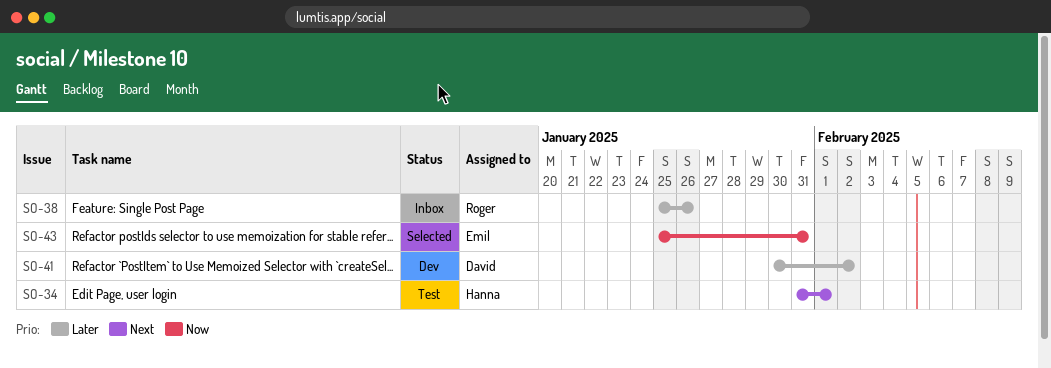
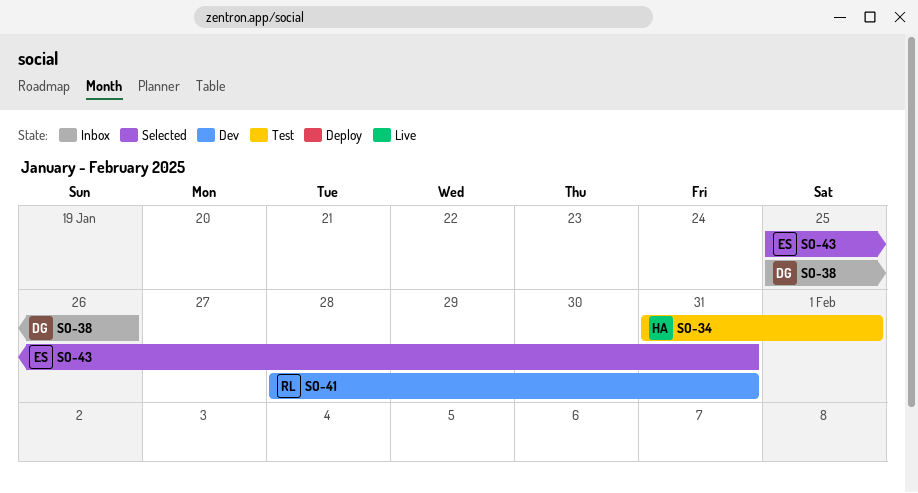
SO-38, owner: Roger -> David
SO-41, owner: David -> Roger
SO-41, start: Jan 30 -> Jan 28
SO-41, due: Feb 2 -> Jan 31

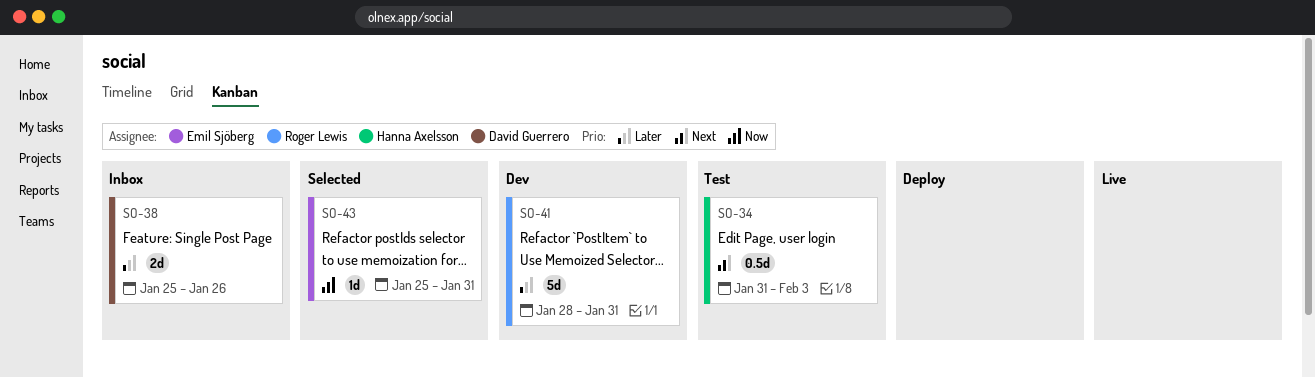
SO-34, due: Feb 1 -> Feb 3

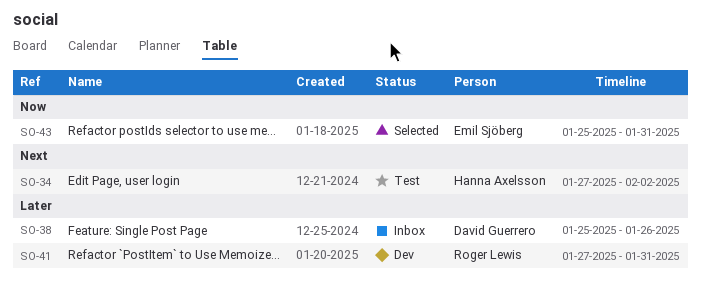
SO-34, start: Jan 31 -> Jan 27
SO-34, due: Feb 3 -> Feb 2
SO-41, start: Jan 28 -> Jan 27

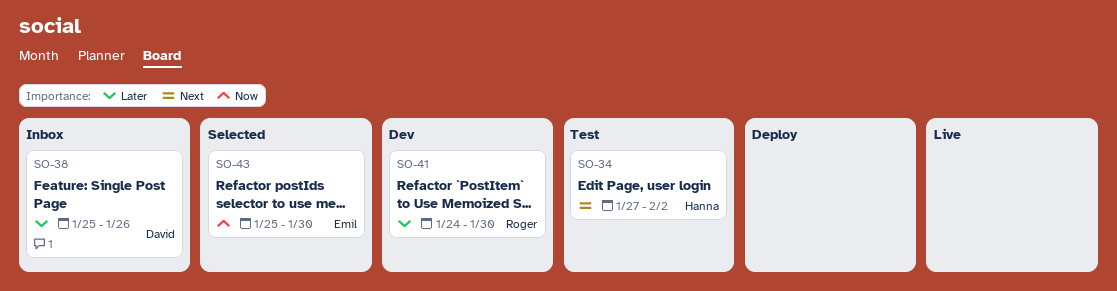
SO-41, start: Jan 27 -> Jan 24
SO-41, due: Jan 31 -> Jan 30
SO-43, due: Jan 31 -> Jan 30

